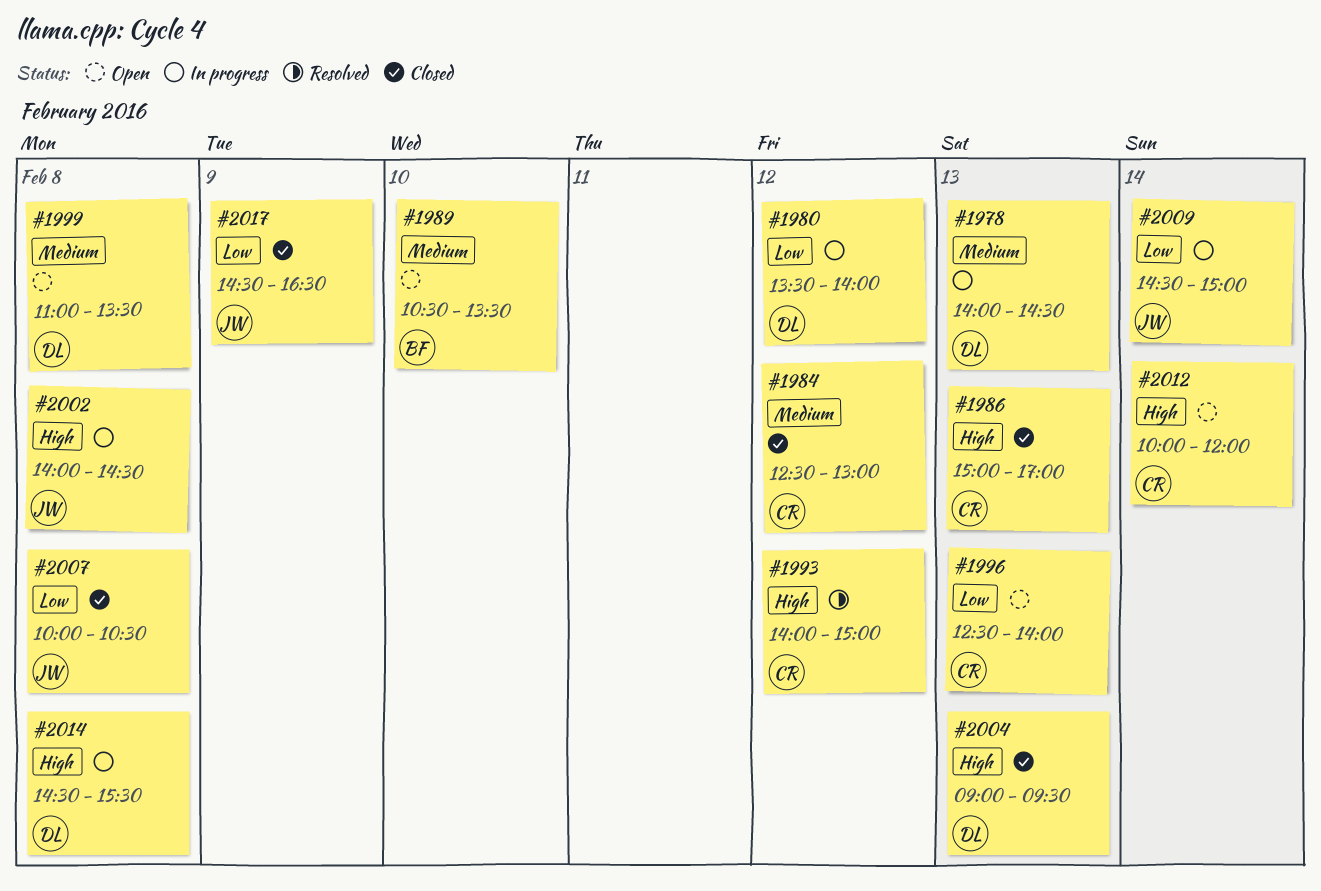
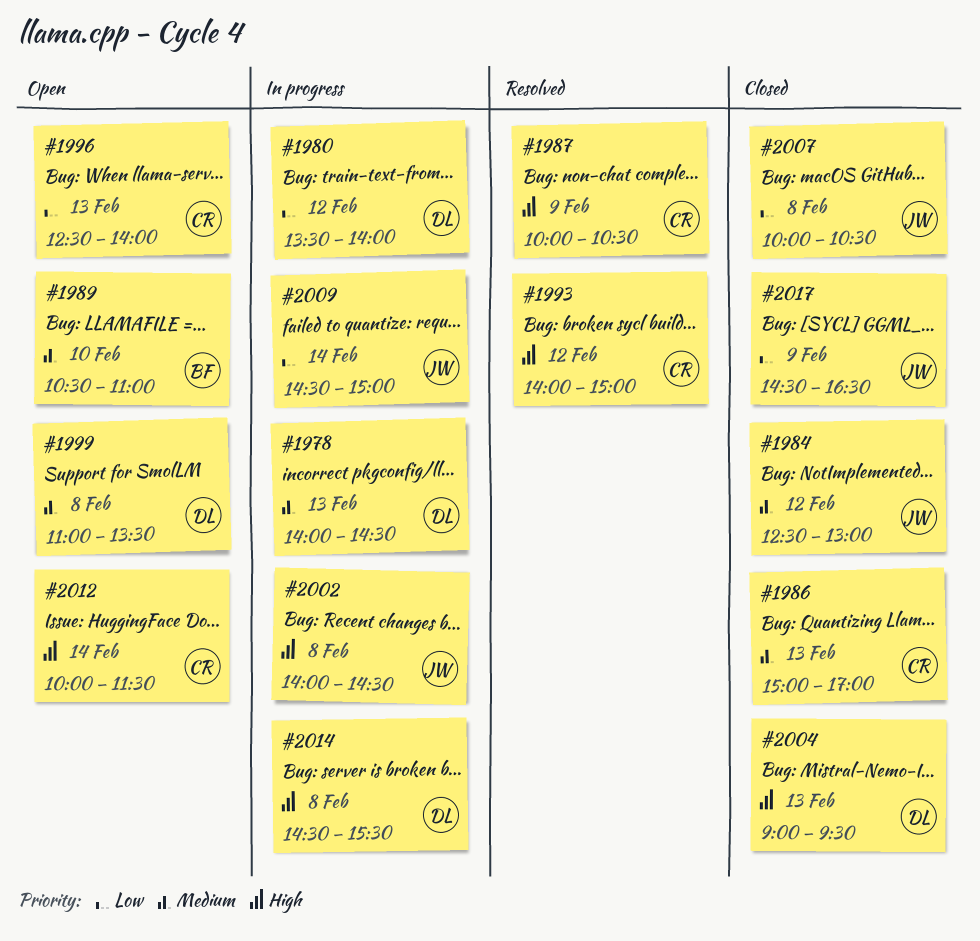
#1984, owner: CR -> JW
#1986, priority: High -> Medium
#1987: none -> present
#1989, ends: 13:30 -> 11:00
#2012, ends: 12:00 -> 11:30

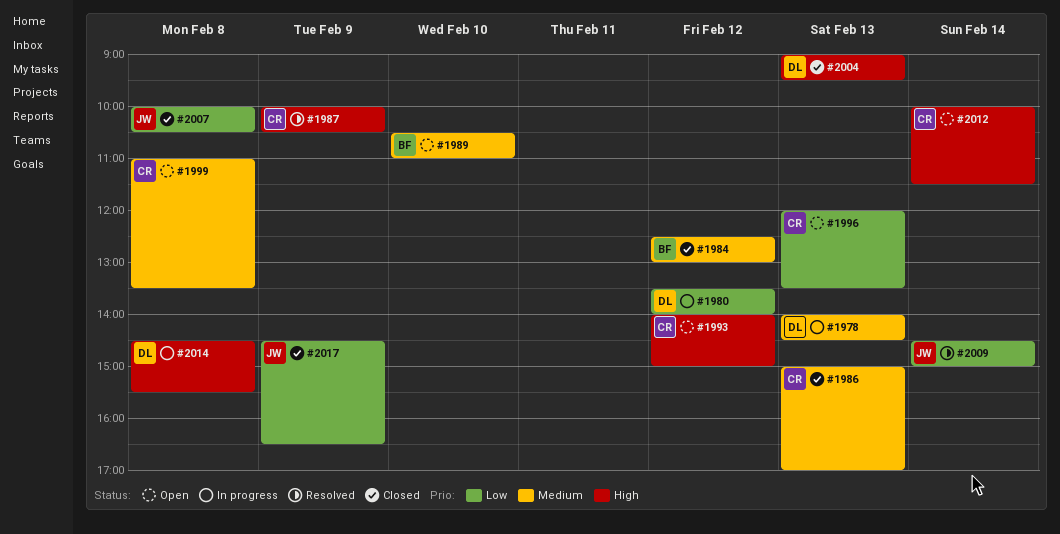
#1984, owner: JW -> BF
#1993, status: Resolved -> Open
#1996, begins: 12:30 -> 12:00
#1996, ends: 14:00 -> 13:30
#1999, owner: DL -> CR
#2002: present -> none
#2009, status: In progress -> Resolved

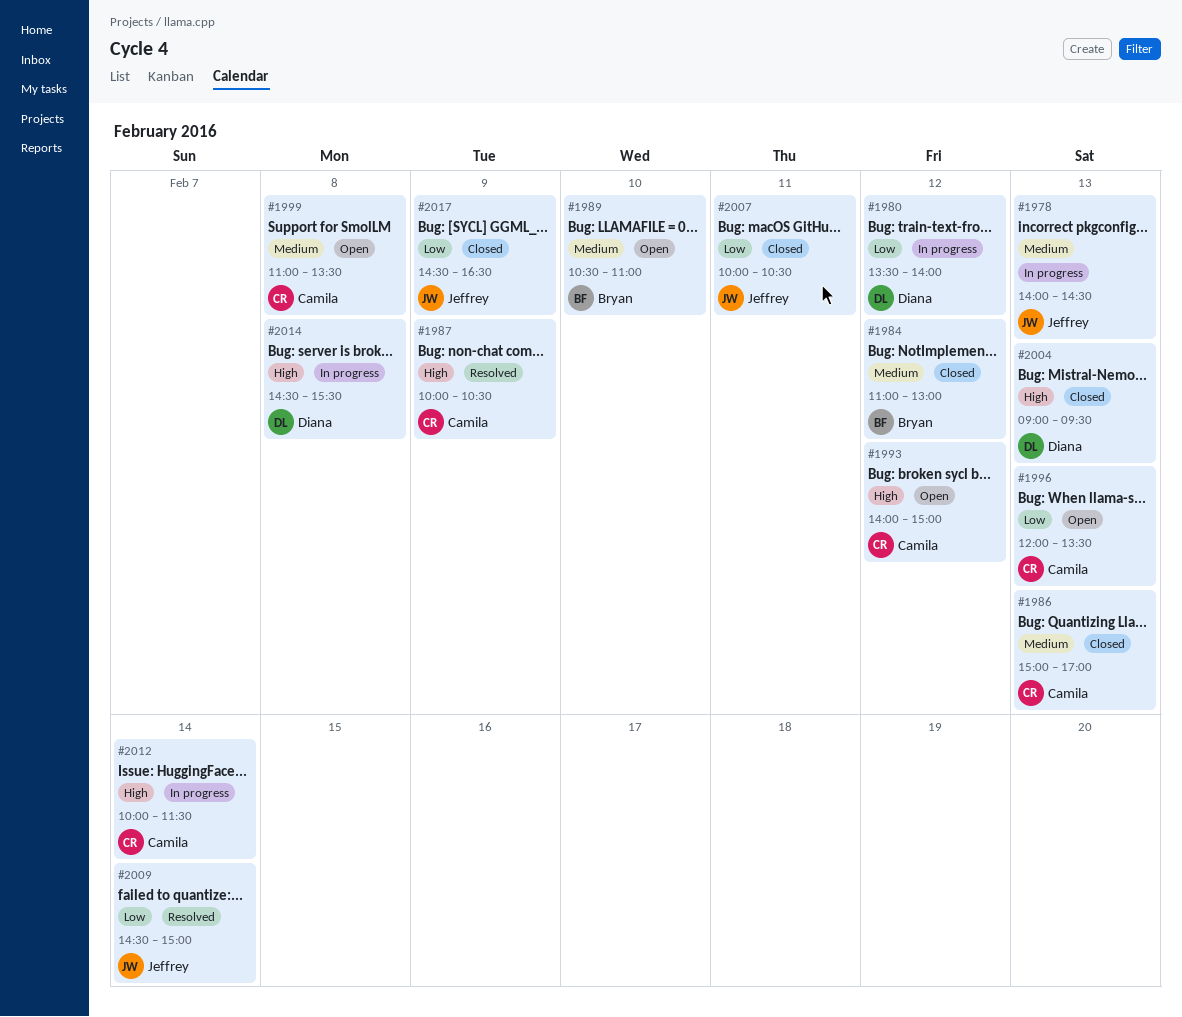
#1978, owner: Diana -> Jeffrey
#1984, begins: 12:30 -> 11:00
#2007, day: Feb 8 -> Feb 11
#2012, status: Open -> In progress

